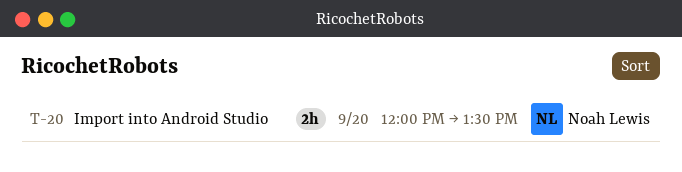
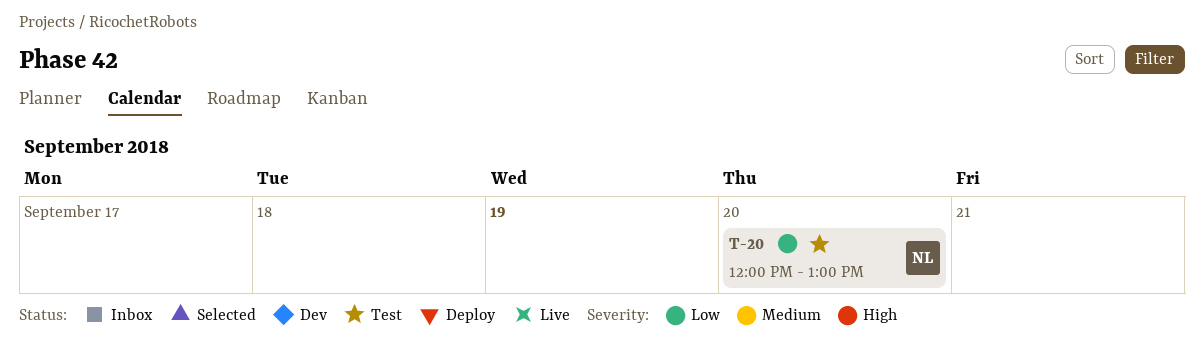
T-20, ends: 13:30 -> 13:00

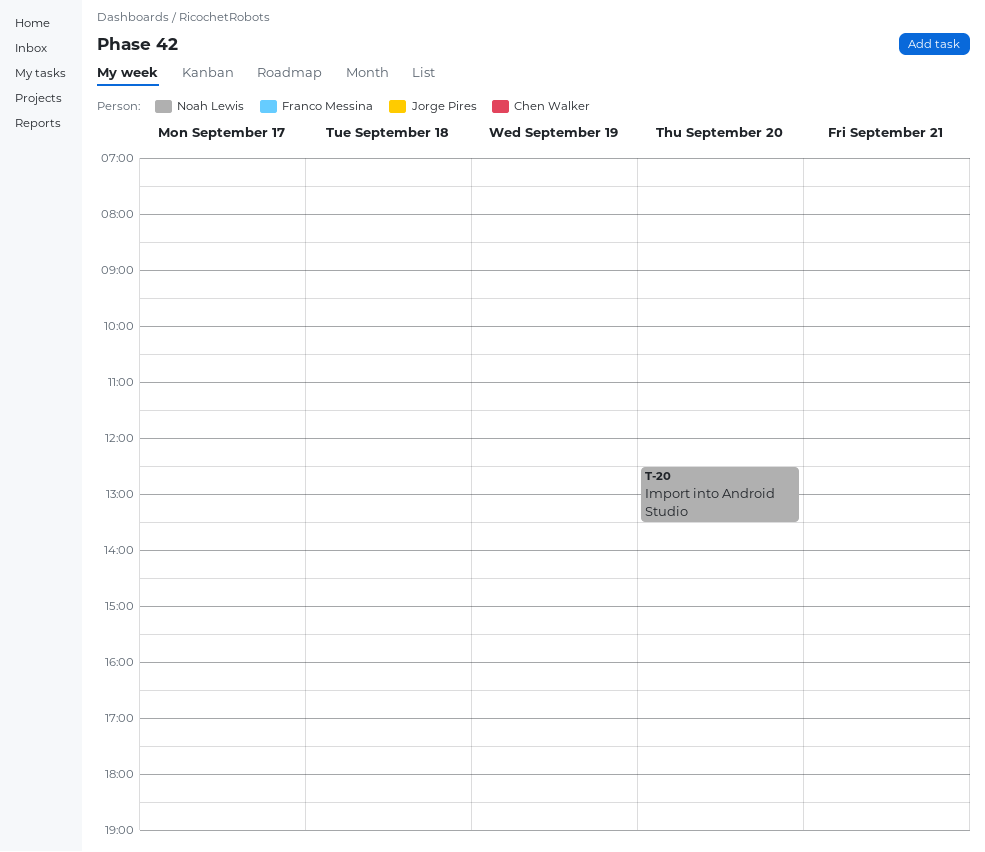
T-20, begins: 12:00 -> 12:30
T-20, ends: 13:00 -> 13:30

